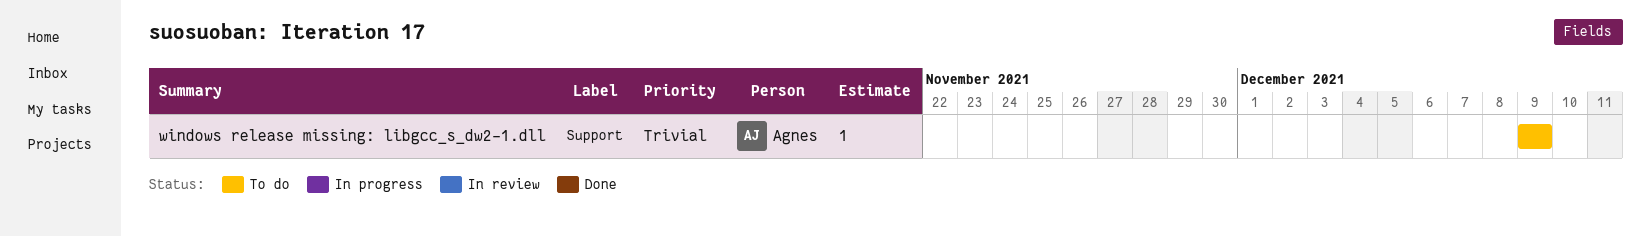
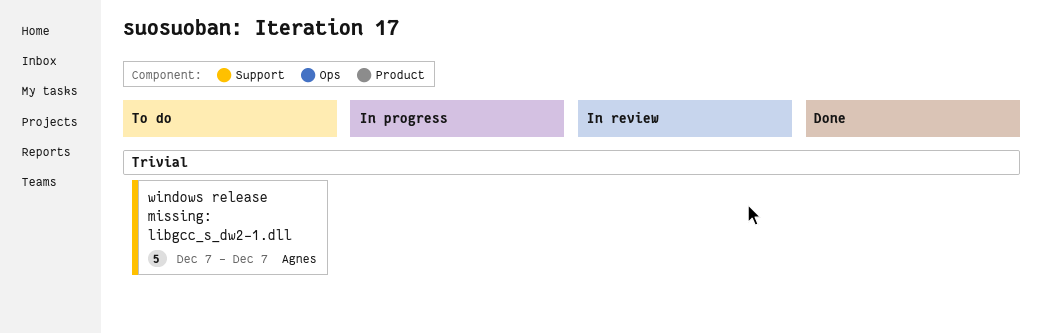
windows release missing: libgcc_s_dw2-1.dll, estimate: 1 -> 5
windows release missing: libgcc_s_dw2-1.dll, start: Dec 9 -> Dec 7
windows release missing: libgcc_s_dw2-1.dll, due: Dec 9 -> Dec 7

